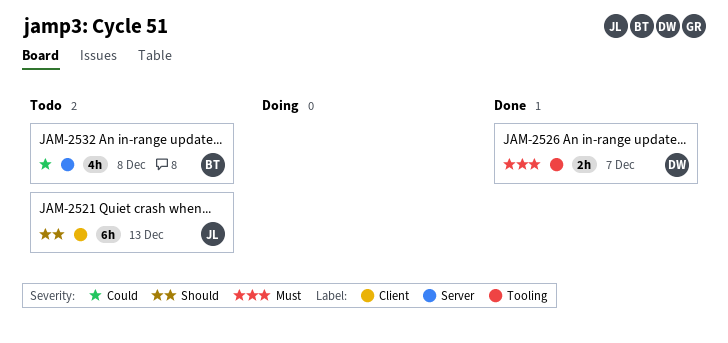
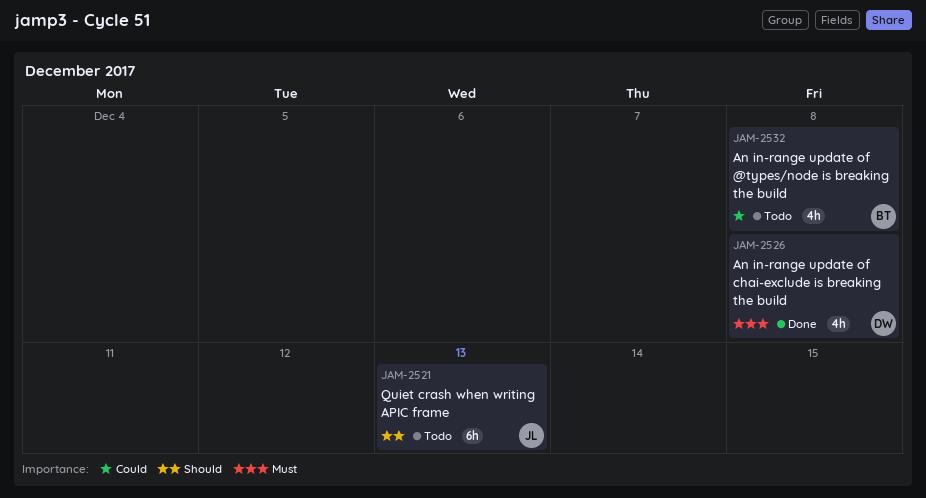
JAM-2526, estimate: 2h -> 4h
JAM-2526, due: Dec 7 -> Dec 8

